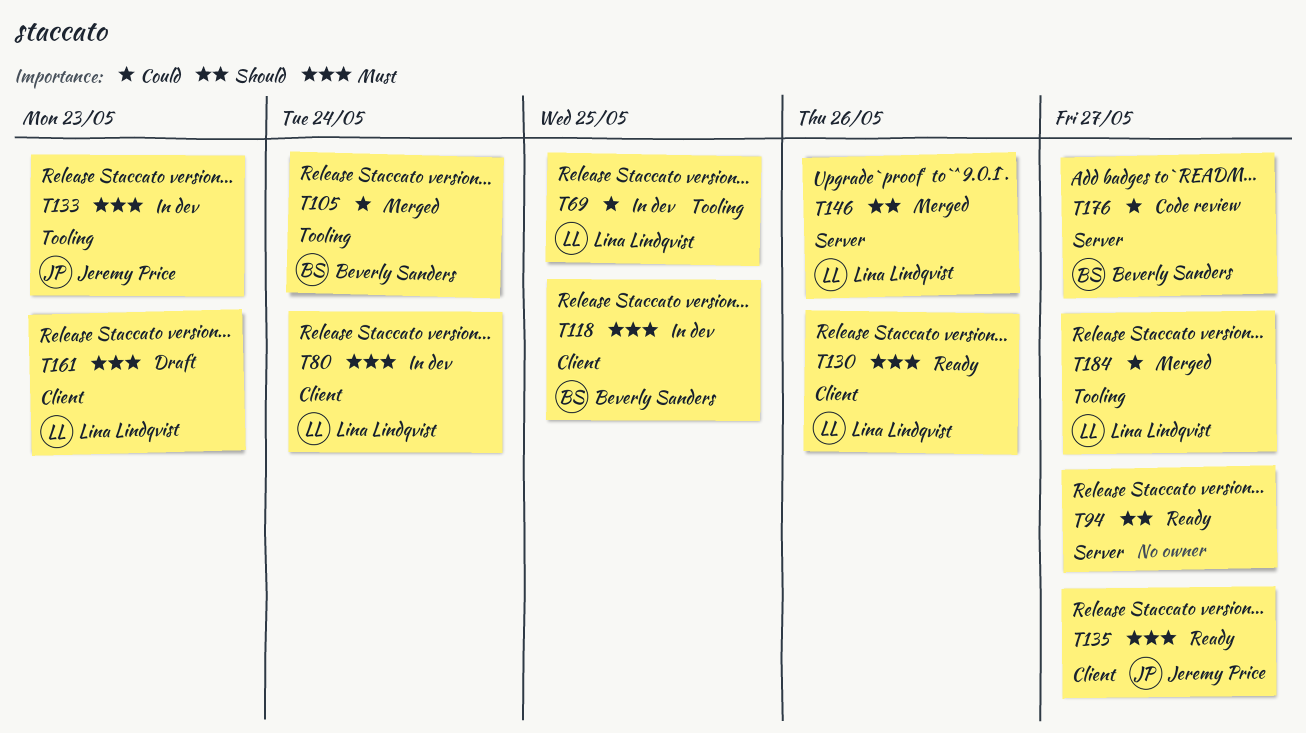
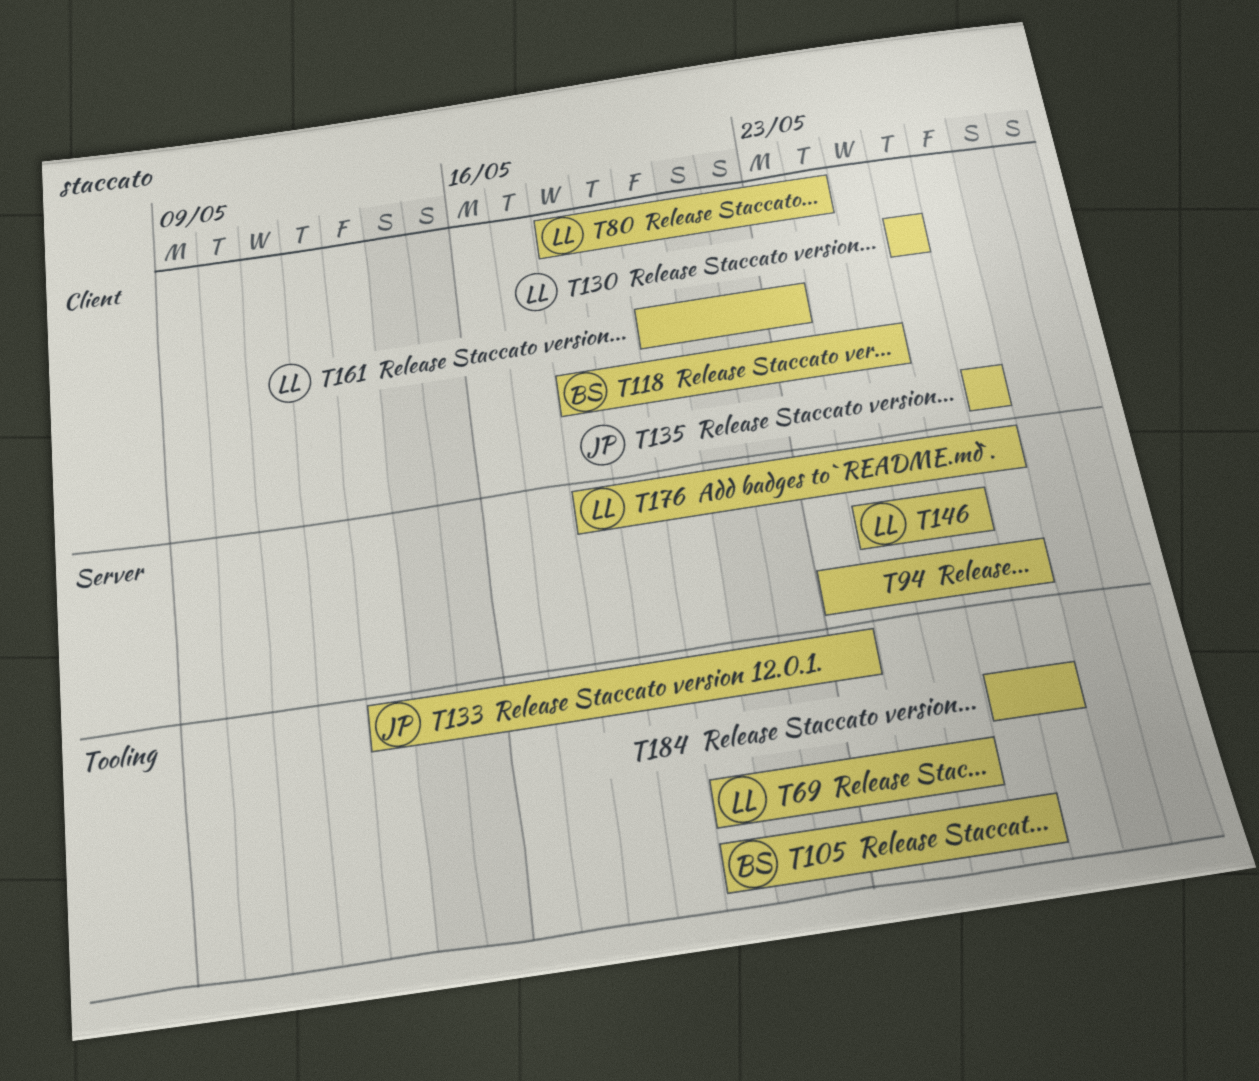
T105, due: May 24 -> May 26
T176, owner: Beverly Sanders -> Lina Lindqvist
T184, owner: Lina Lindqvist -> none

